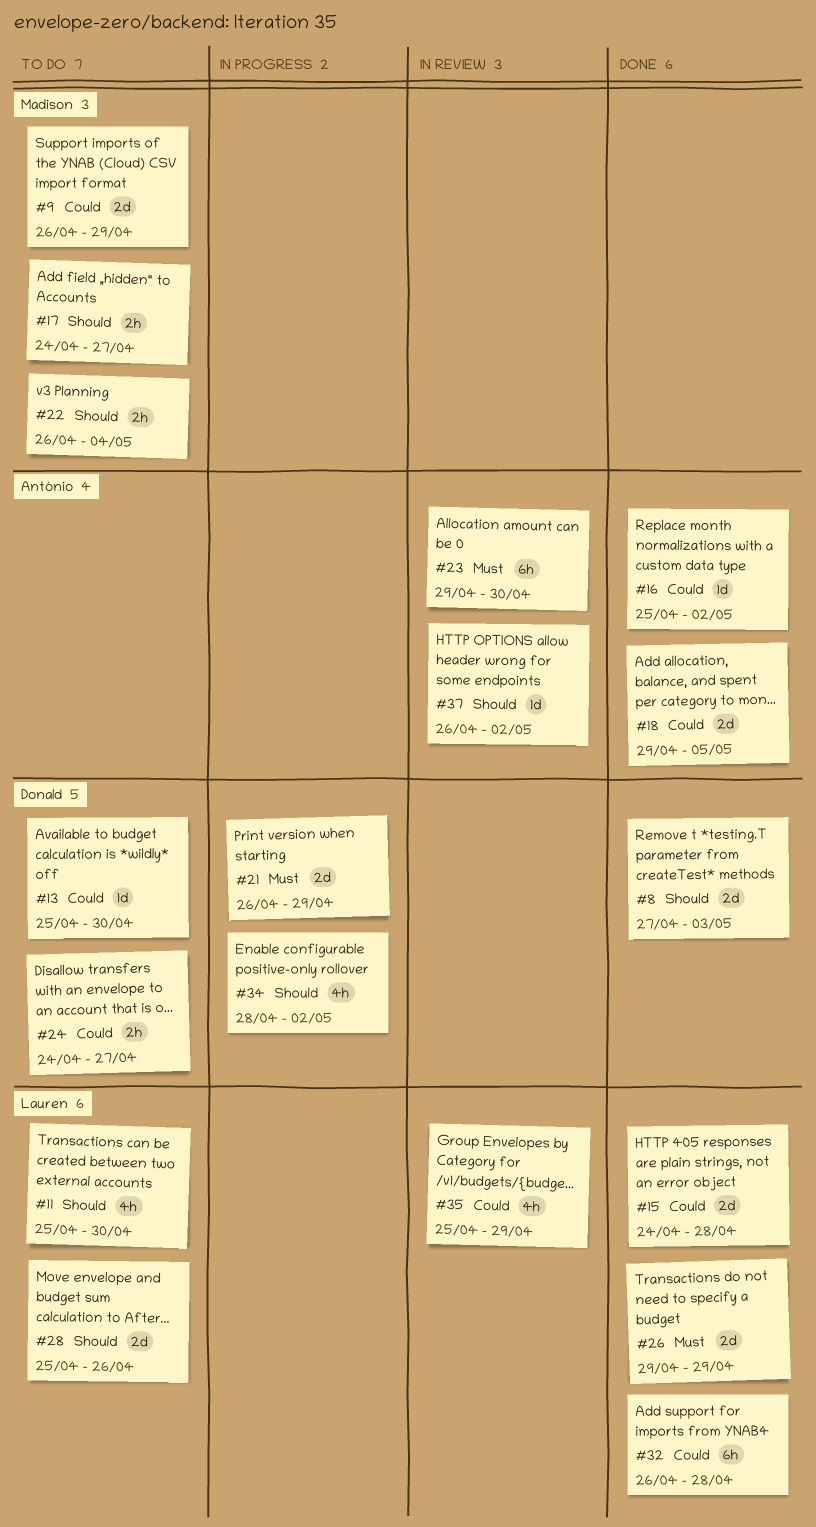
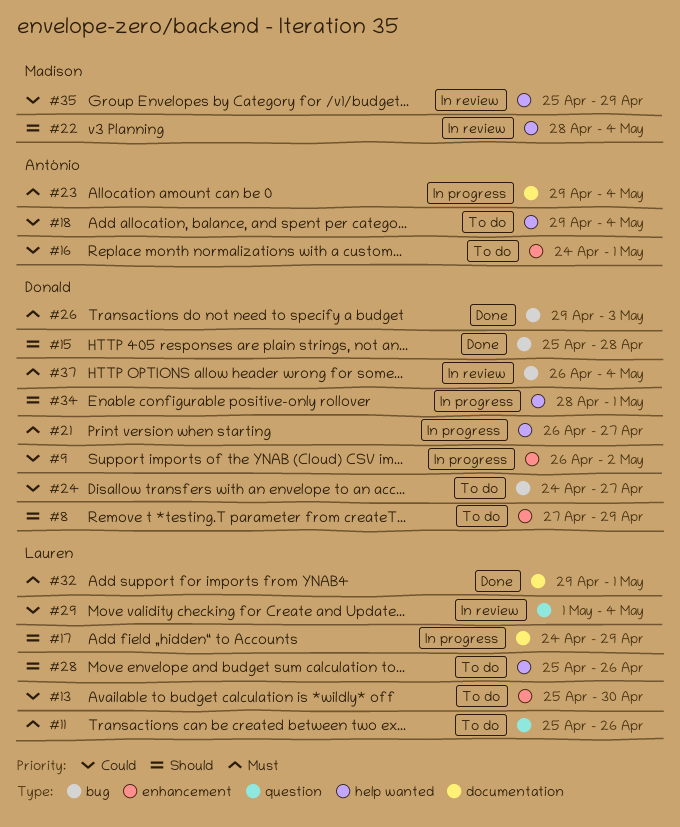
#8, status: Done -> To do
#8, due: May 3 -> Apr 29
#9, status: To do -> In progress
#9, owner: Madison -> Donald
#9, due: Apr 29 -> May 2
#11, priority: Should -> Must
#11, due: Apr 30 -> Apr 26
#13, owner: Donald -> Lauren
#15, owner: Lauren -> Donald
#15, priority: Could -> Should
#15, start: Apr 24 -> Apr 25
#16, status: Done -> To do
#16, start: Apr 25 -> Apr 24
#16, due: May 2 -> May 1
#17, status: To do -> In progress
#17, owner: Madison -> Lauren
#17, due: Apr 27 -> Apr 29
#18, status: Done -> To do
#18, due: May 5 -> May 4
#21, due: Apr 29 -> Apr 27
#22, status: To do -> In review
#22, start: Apr 26 -> Apr 28
#23, status: In review -> In progress
#23, due: Apr 30 -> May 4
#26, owner: Lauren -> Donald
#26, due: Apr 29 -> May 3
#29: none -> present
#32, priority: Could -> Must
#32, start: Apr 26 -> Apr 29
#32, due: Apr 28 -> May 1
#34, due: May 2 -> May 1
#35, owner: Lauren -> Madison
#37, owner: António -> Donald
#37, priority: Should -> Must
#37, due: May 2 -> May 4

